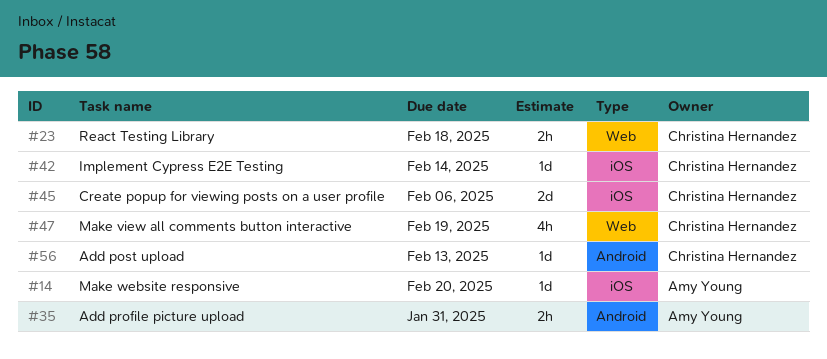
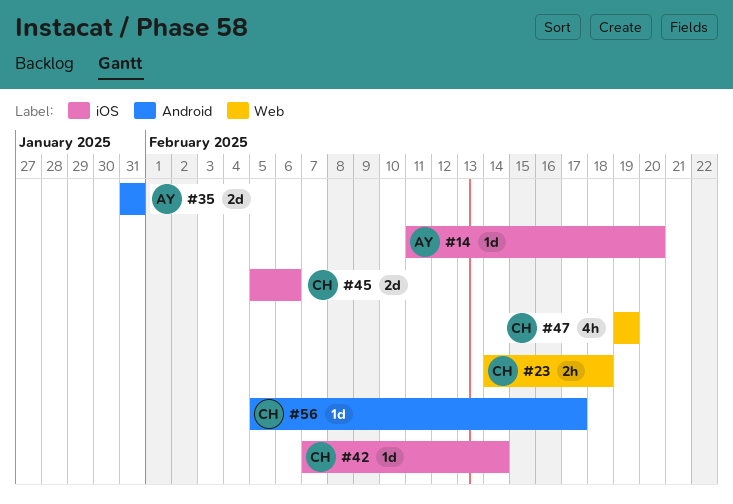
#35, estimate: 2h -> 2d
#56, due: Feb 13 -> Feb 17

